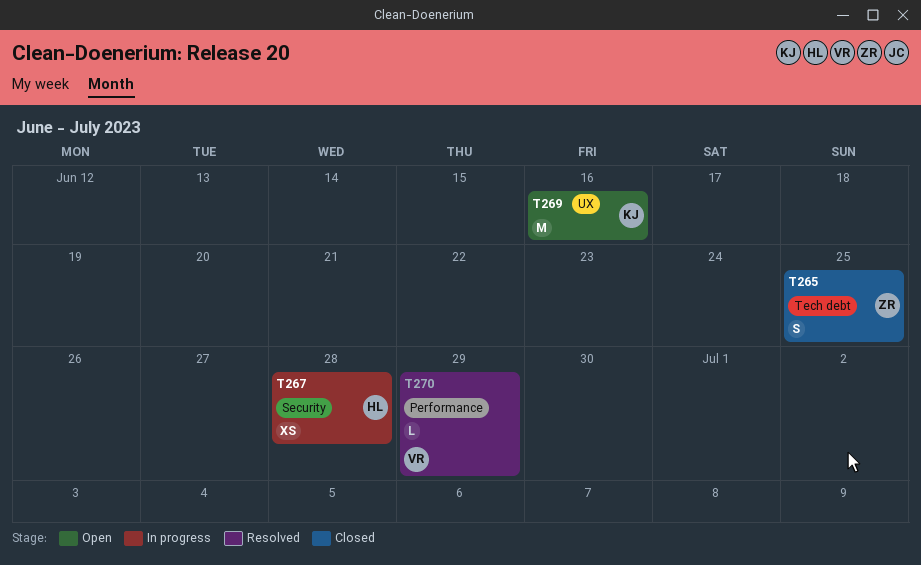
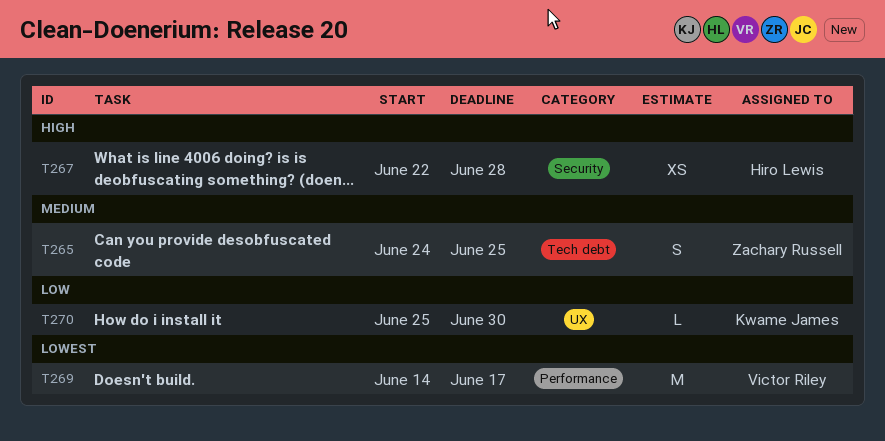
T269, owner: Kwame James -> Victor Riley
T269, label: UX -> Performance
T269, due: Jun 16 -> Jun 17
T270, owner: Victor Riley -> Kwame James
T270, label: Performance -> UX
T270, due: Jun 29 -> Jun 30

